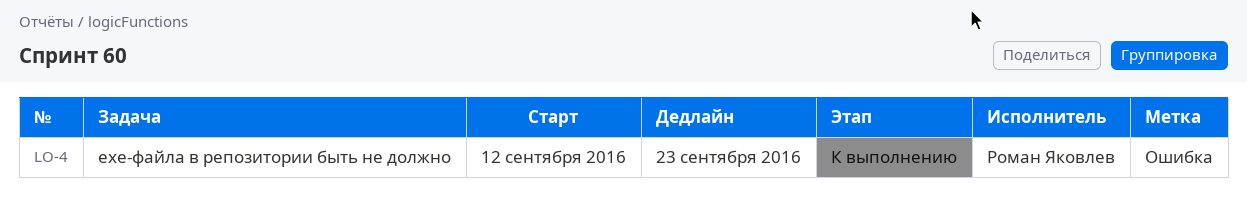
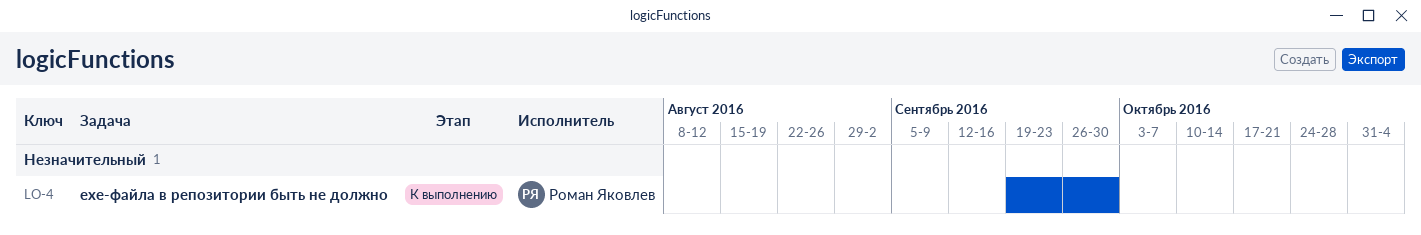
LO-4, start: Sep 12 -> Sep 19
LO-4, due: Sep 23 -> Sep 30

